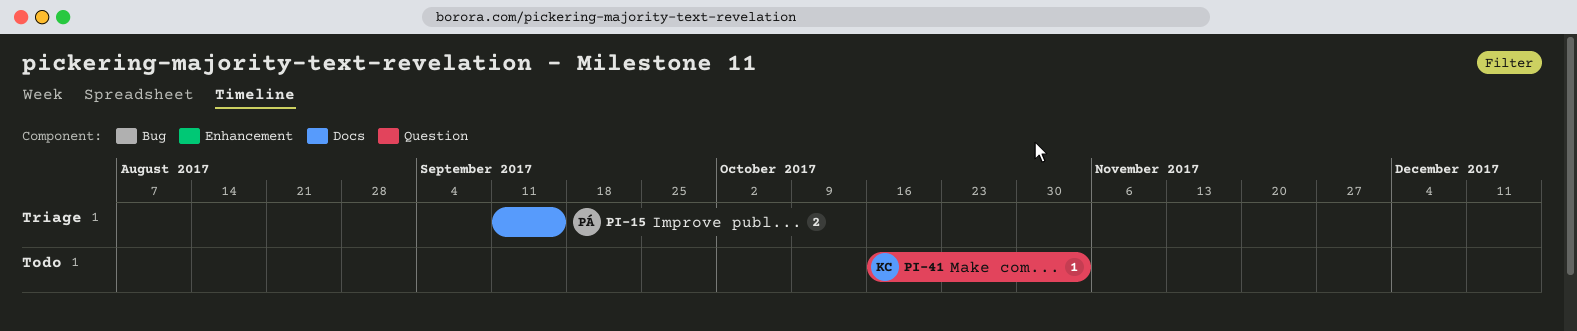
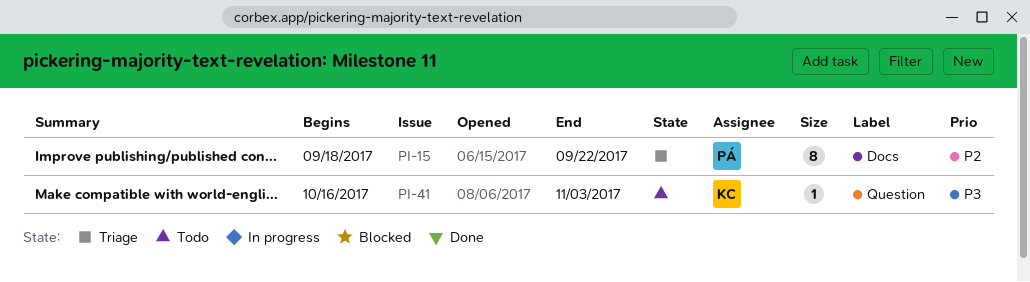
PI-15, estimate: 2 -> 8
PI-15, start: Sep 11 -> Sep 18
PI-15, due: Sep 15 -> Sep 22

